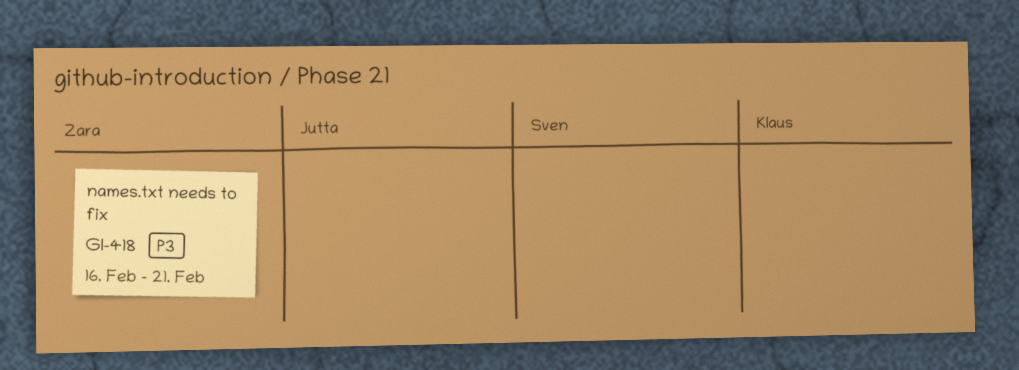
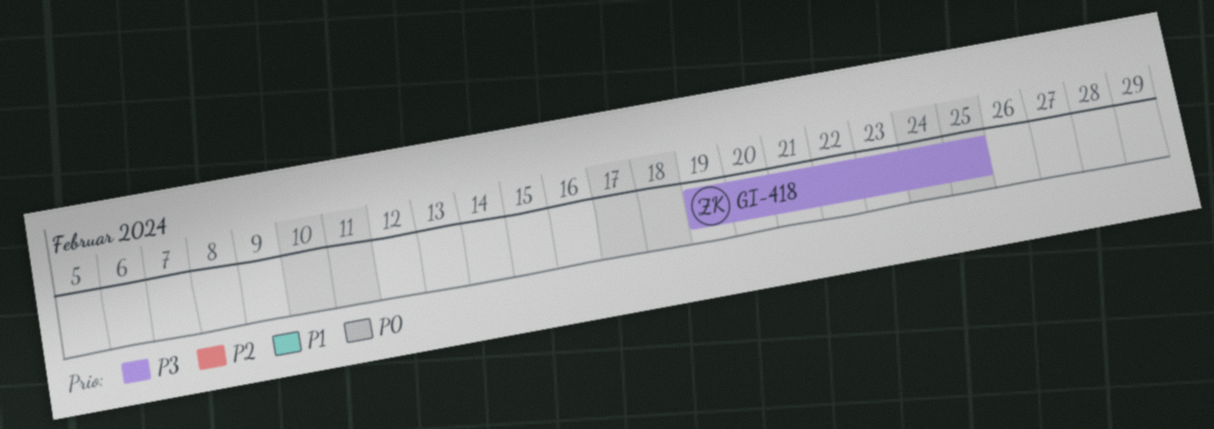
GI-418, start: Feb 16 -> Feb 19
GI-418, due: Feb 21 -> Feb 25

